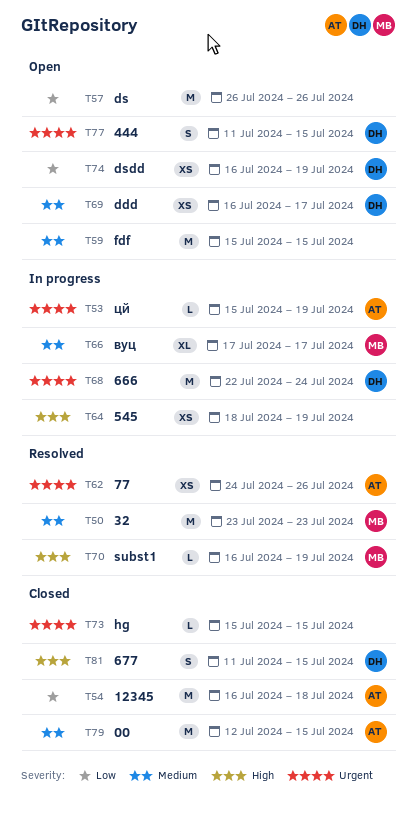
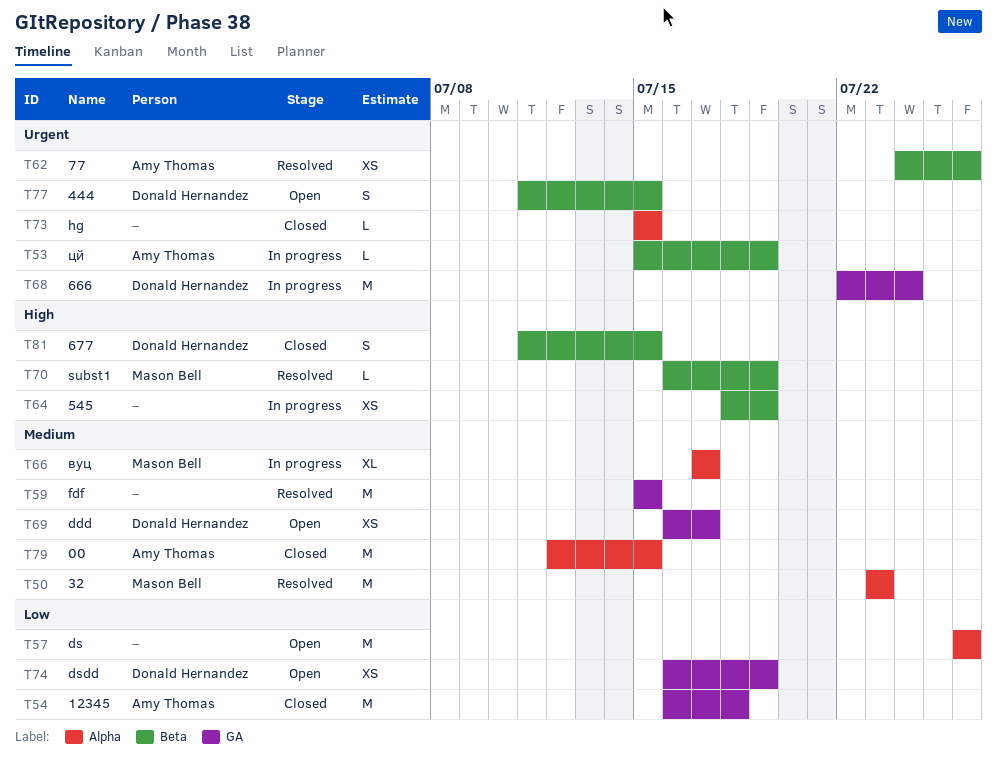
T59, status: Open -> Resolved

